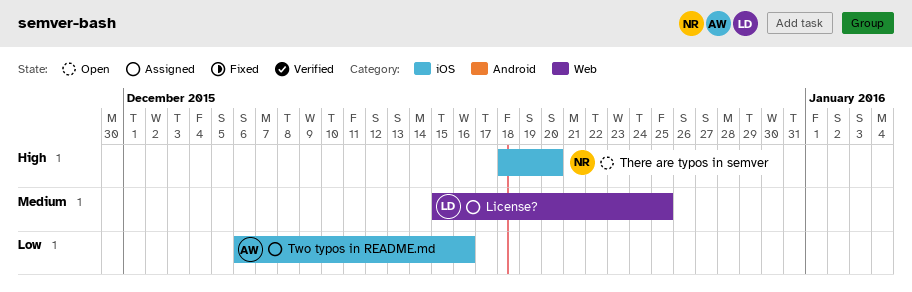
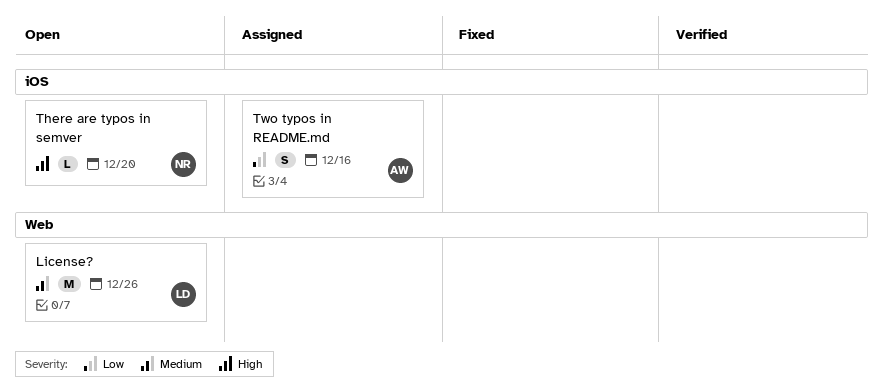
License?, status: Assigned -> Open
License?, due: Dec 25 -> Dec 26

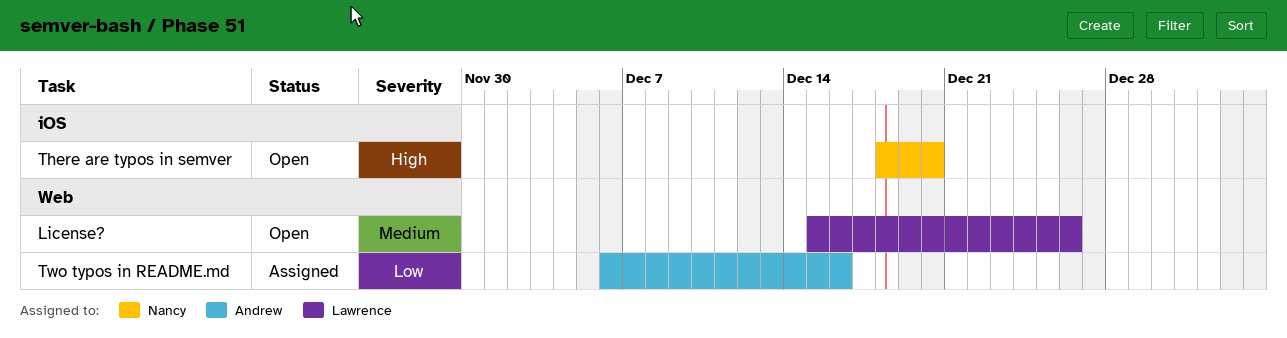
Two typos in README.md, label: iOS -> Web

